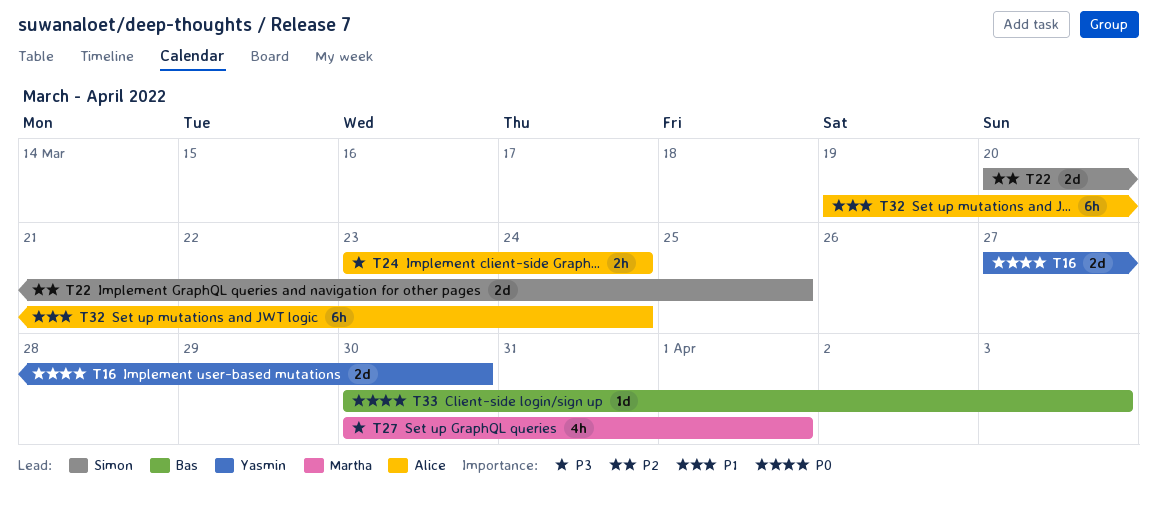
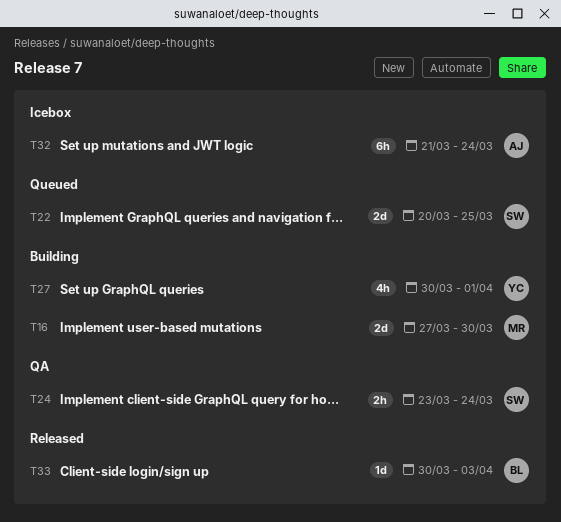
T16, owner: Yasmin -> Martha
T24, owner: Alice -> Simon
T27, owner: Martha -> Yasmin
T32, start: Mar 19 -> Mar 21

